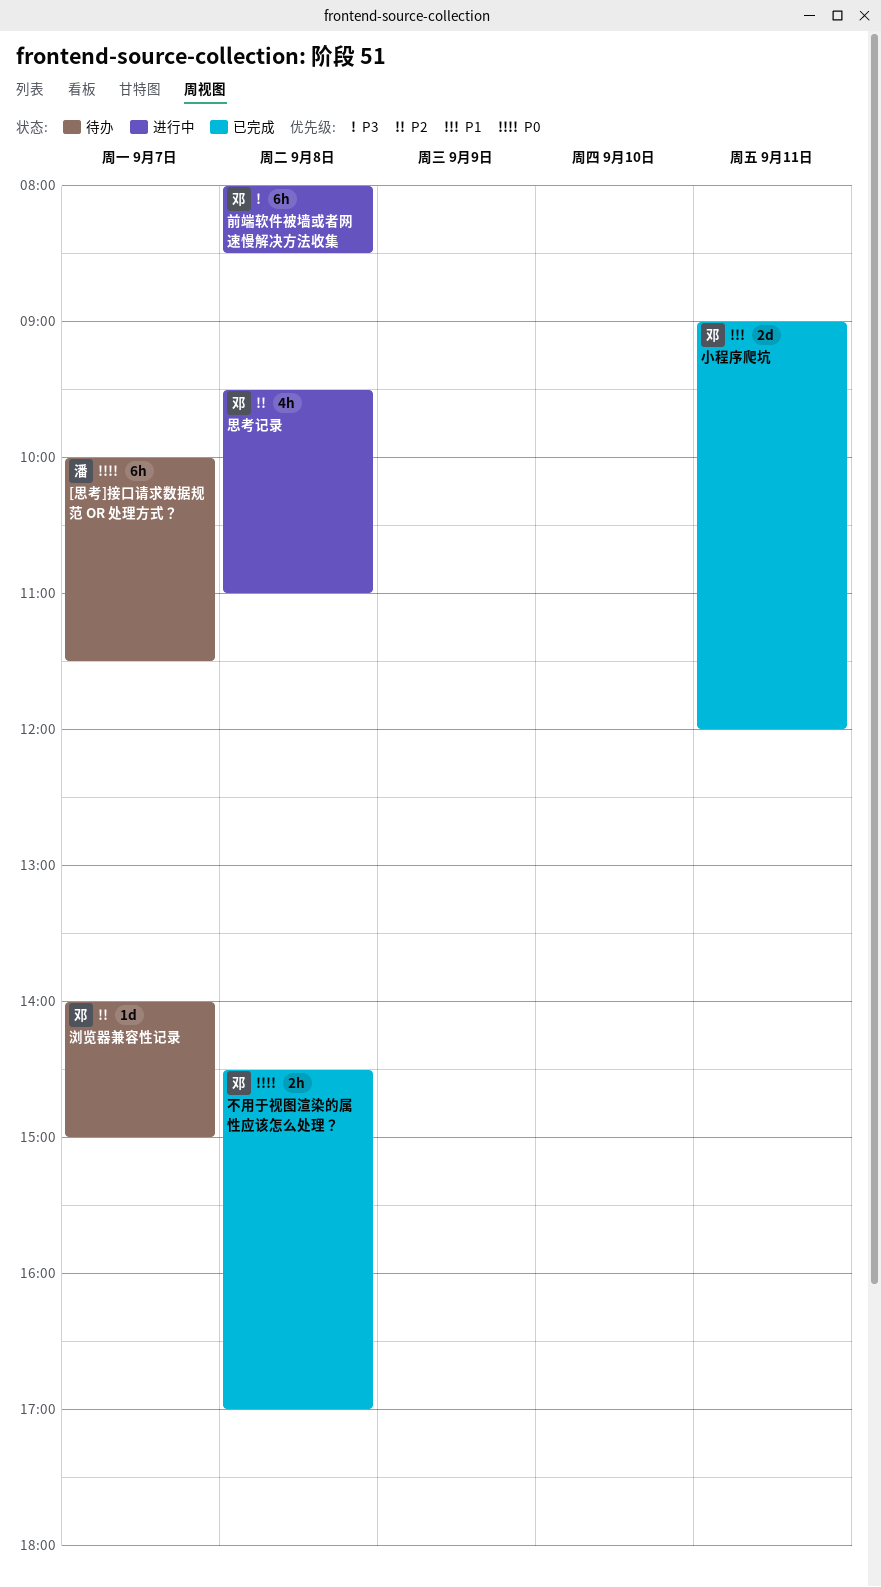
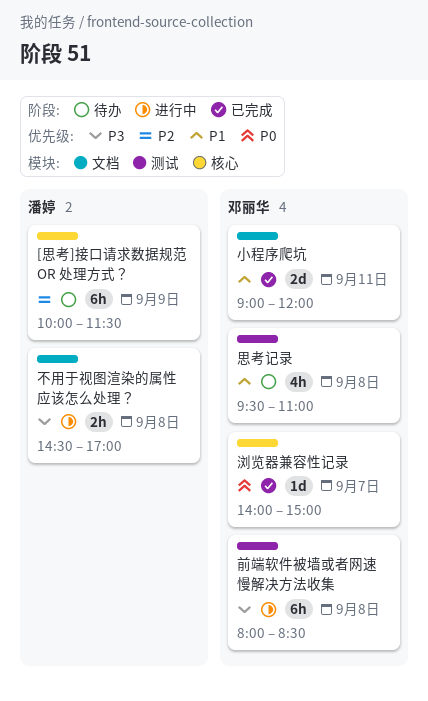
[思考]接口请求数据规范 OR 处理方式？, priority: P0 -> P2
[思考]接口请求数据规范 OR 处理方式？, day: Sep 7 -> Sep 9
不用于视图渲染的属性应该怎么处理？, status: 已完成 -> 进行中
不用于视图渲染的属性应该怎么处理？, owner: 邓丽华 -> 潘婷
不用于视图渲染的属性应该怎么处理？, priority: P0 -> P3
思考记录, status: 进行中 -> 待办
思考记录, priority: P2 -> P1
浏览器兼容性记录, status: 待办 -> 已完成
浏览器兼容性记录, priority: P2 -> P0

